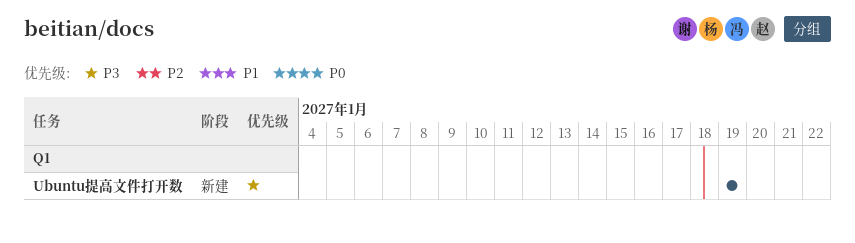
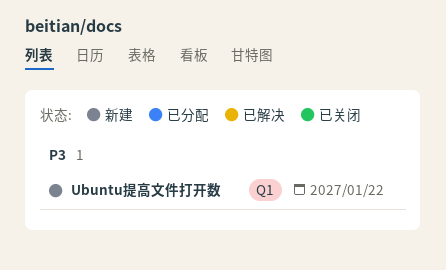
Ubuntu提高文件打开数, due: Jan 19 -> Jan 22

